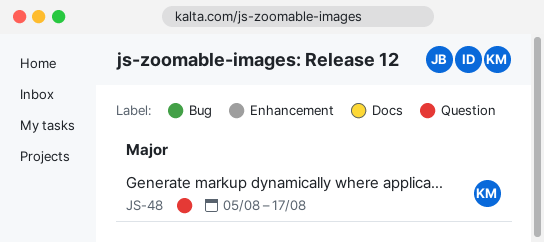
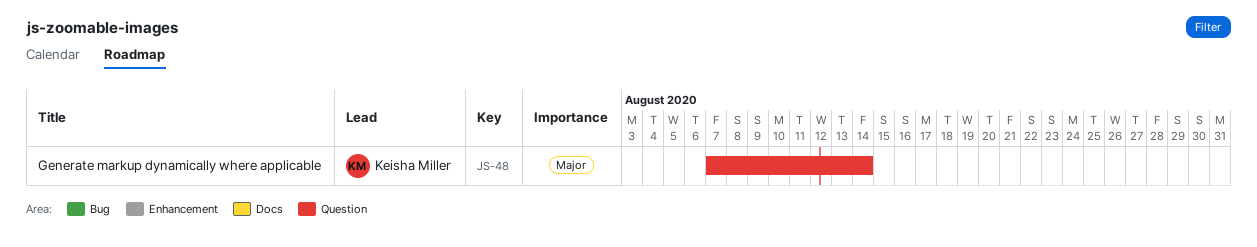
JS-48, start: Aug 5 -> Aug 7
JS-48, due: Aug 17 -> Aug 14

